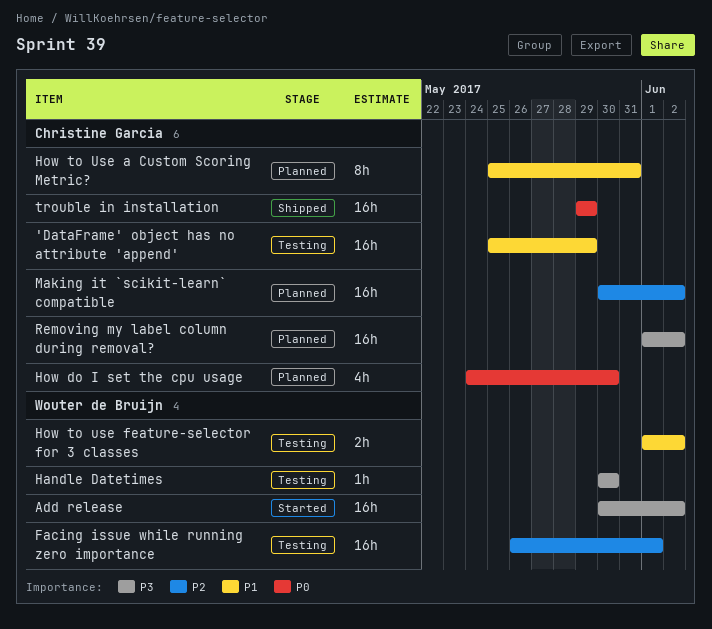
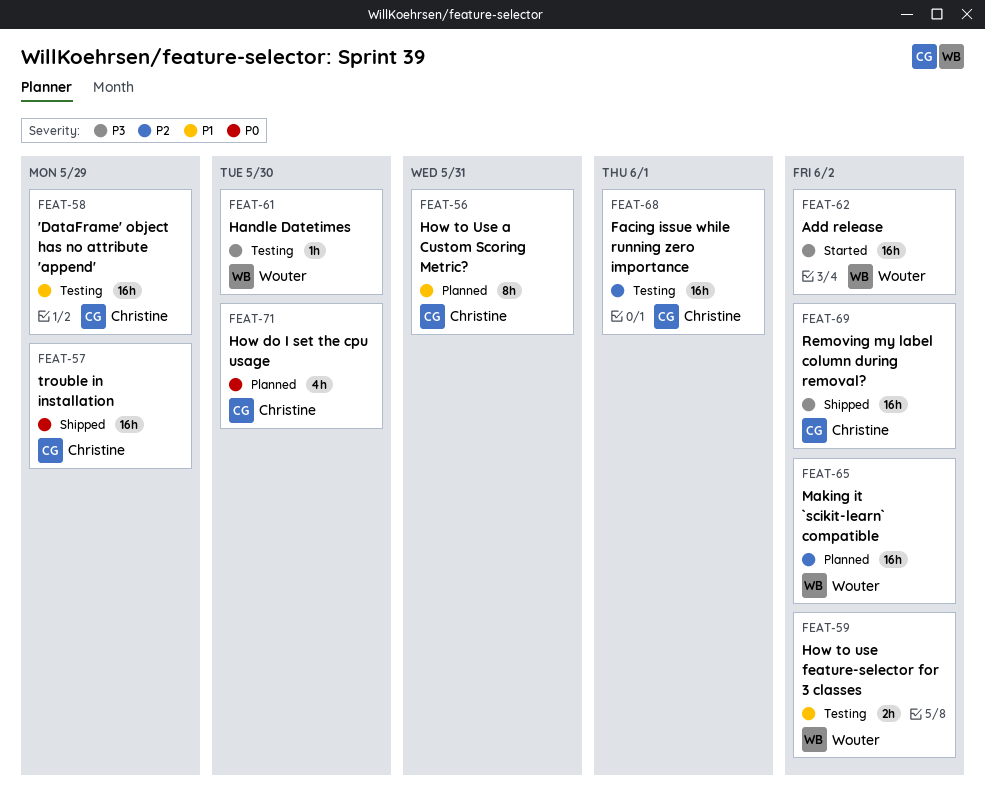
Facing issue while running zero importance, owner: Wouter de Bruijn -> Christine Garcia
Making it `scikit-learn` compatible, owner: Christine Garcia -> Wouter de Bruijn
Removing my label column during removal?, status: Planned -> Shipped

